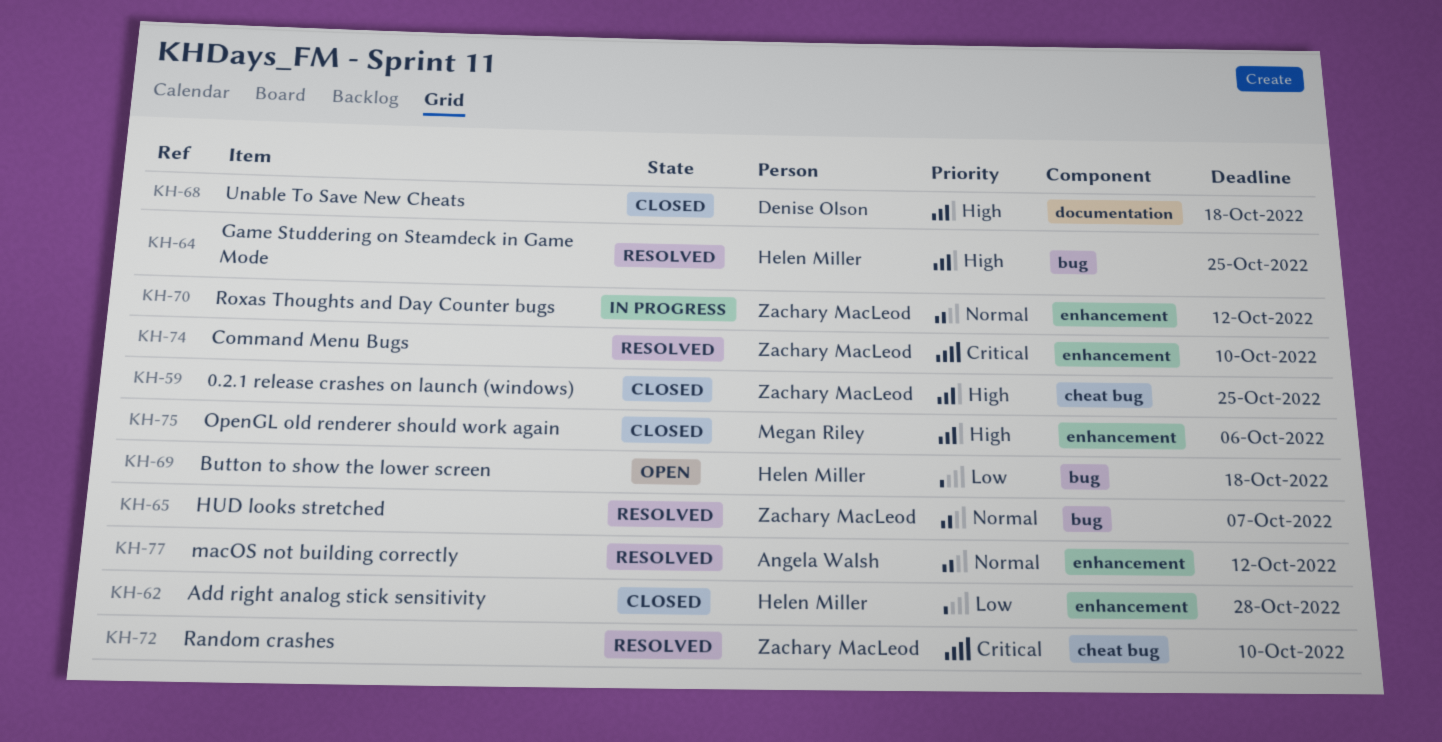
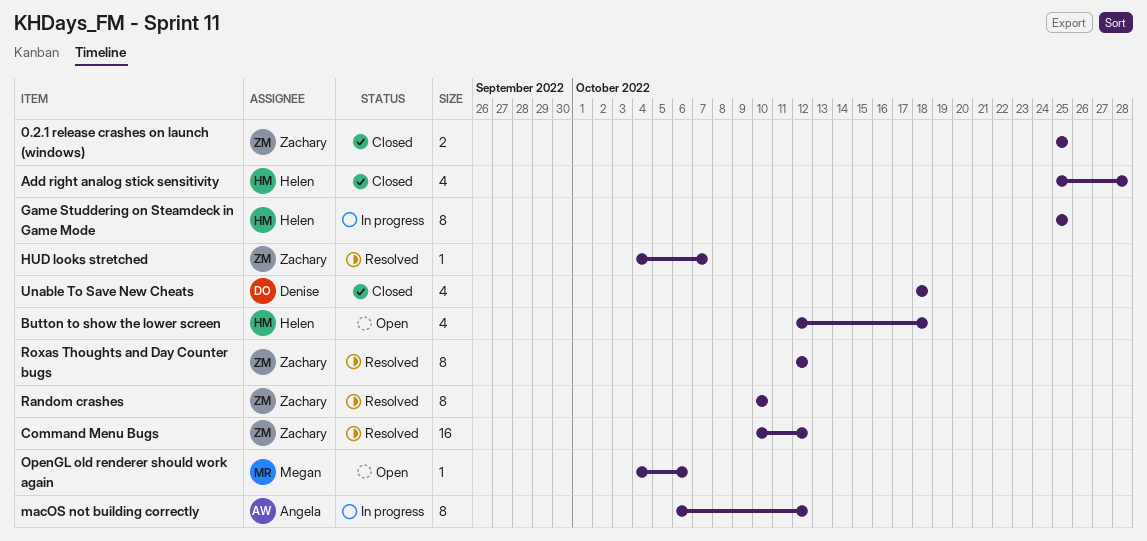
Command Menu Bugs, due: Oct 10 -> Oct 12
Game Studdering on Steamdeck in Game Mode, status: Resolved -> In progress
macOS not building correctly, status: Resolved -> In progress
OpenGL old renderer should work again, status: Closed -> Open
Roxas Thoughts and Day Counter bugs, status: In progress -> Resolved

